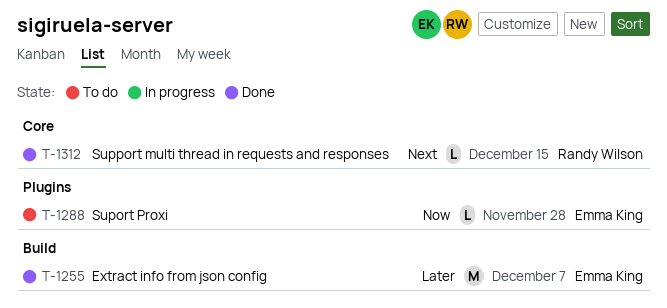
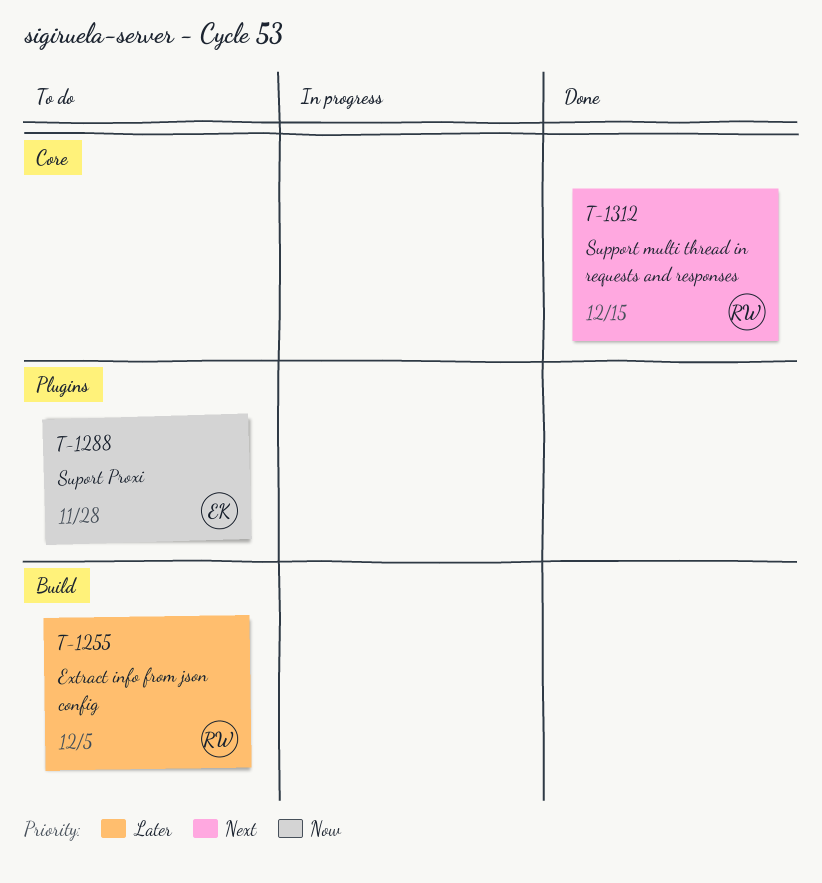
T-1255, status: Done -> To do
T-1255, owner: Emma King -> Randy Wilson
T-1255, due: Dec 7 -> Dec 5

